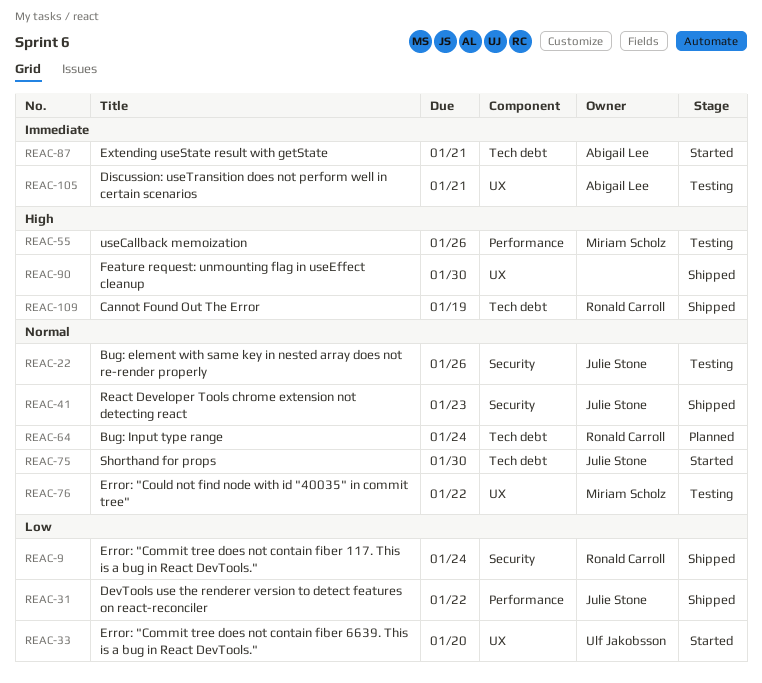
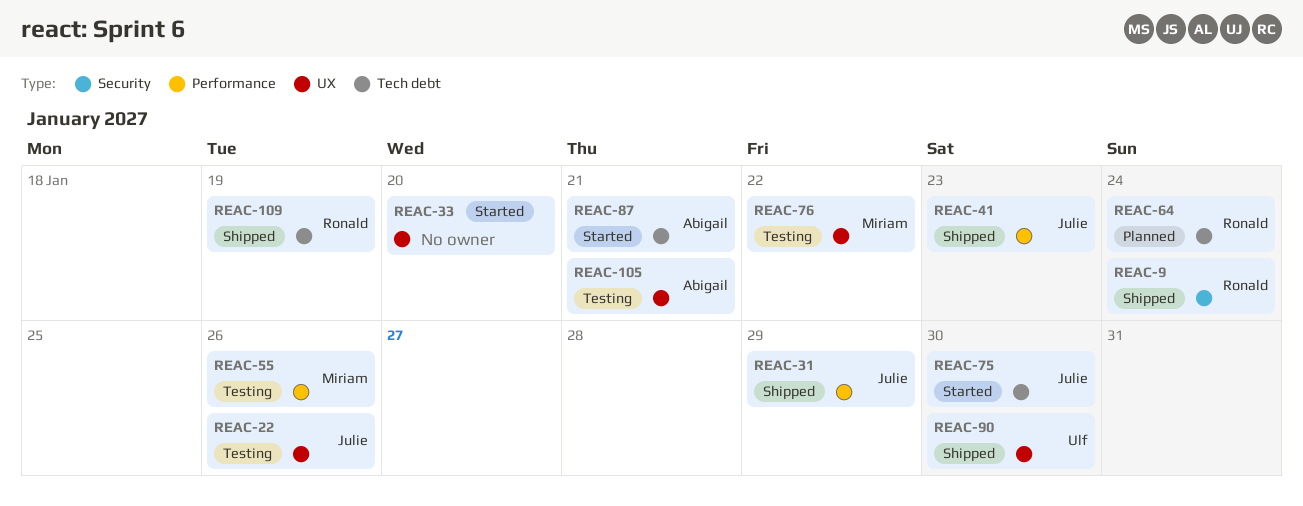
REAC-22, label: Security -> UX
REAC-31, due: Jan 22 -> Jan 29
REAC-33, owner: Ulf Jakobsson -> none
REAC-41, label: Security -> Performance
REAC-90, owner: none -> Ulf Jakobsson

